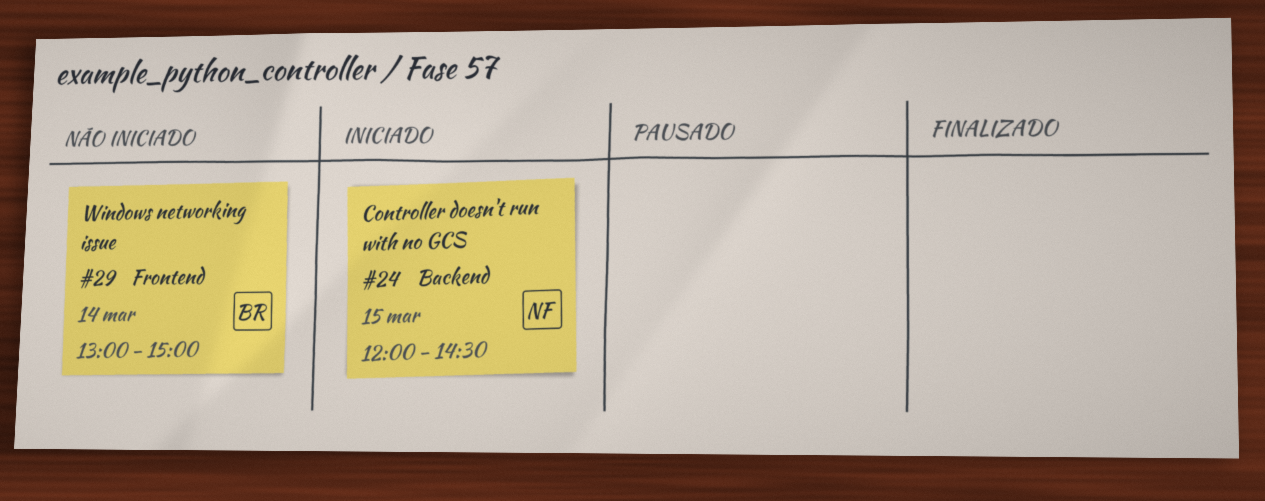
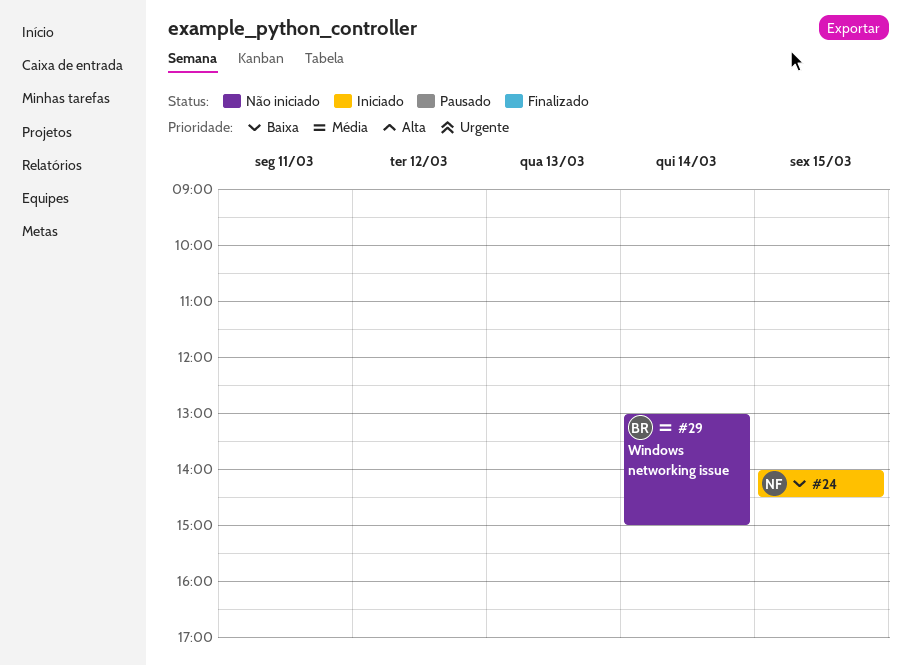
#24, begins: 12:00 -> 14:00

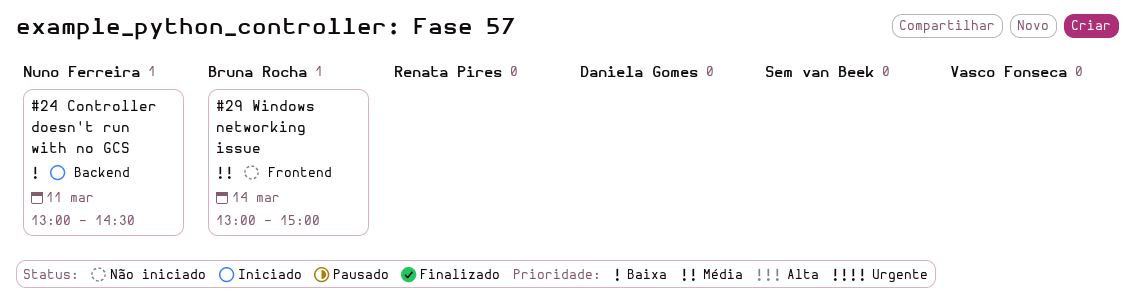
#24, day: Mar 15 -> Mar 11
#24, begins: 14:00 -> 13:00

